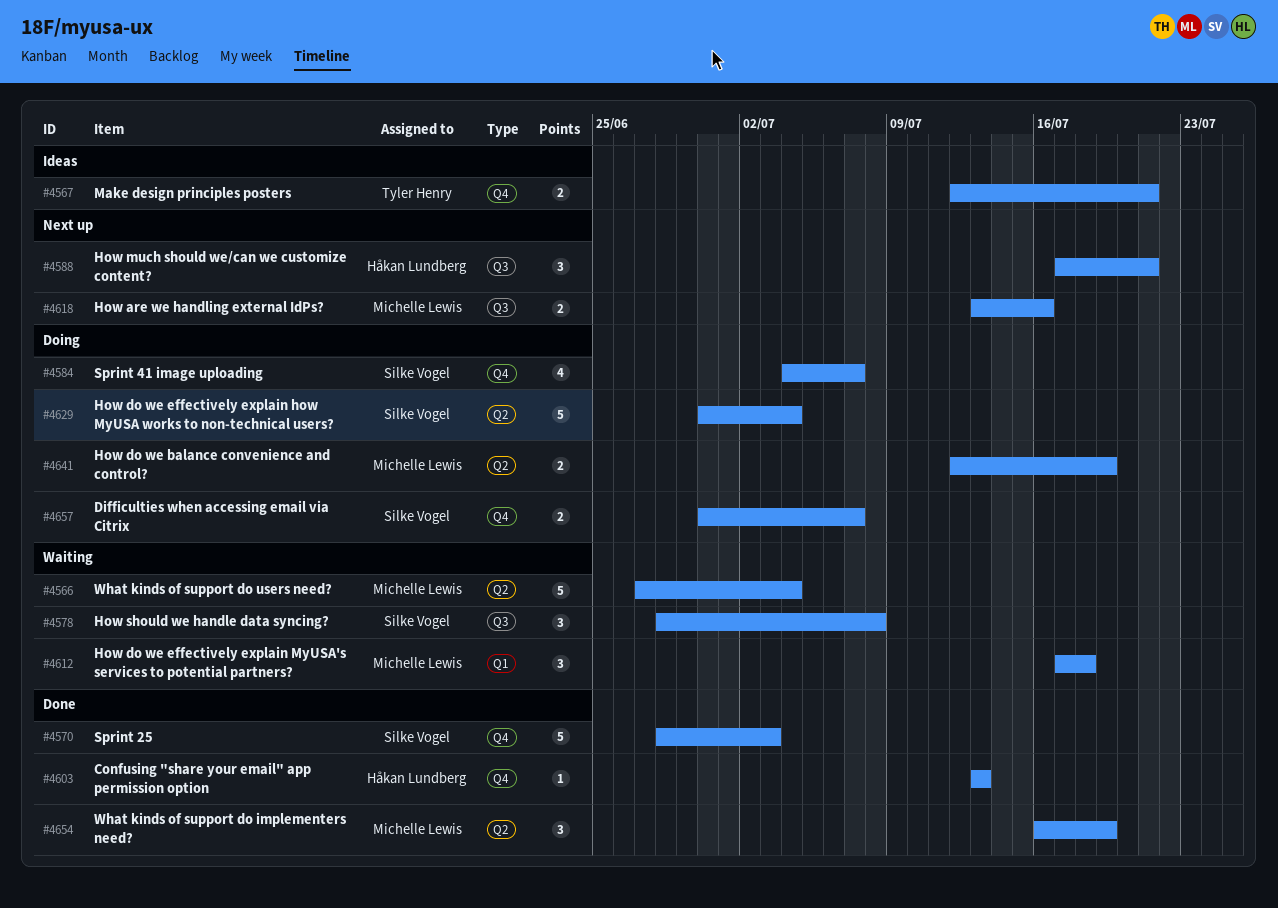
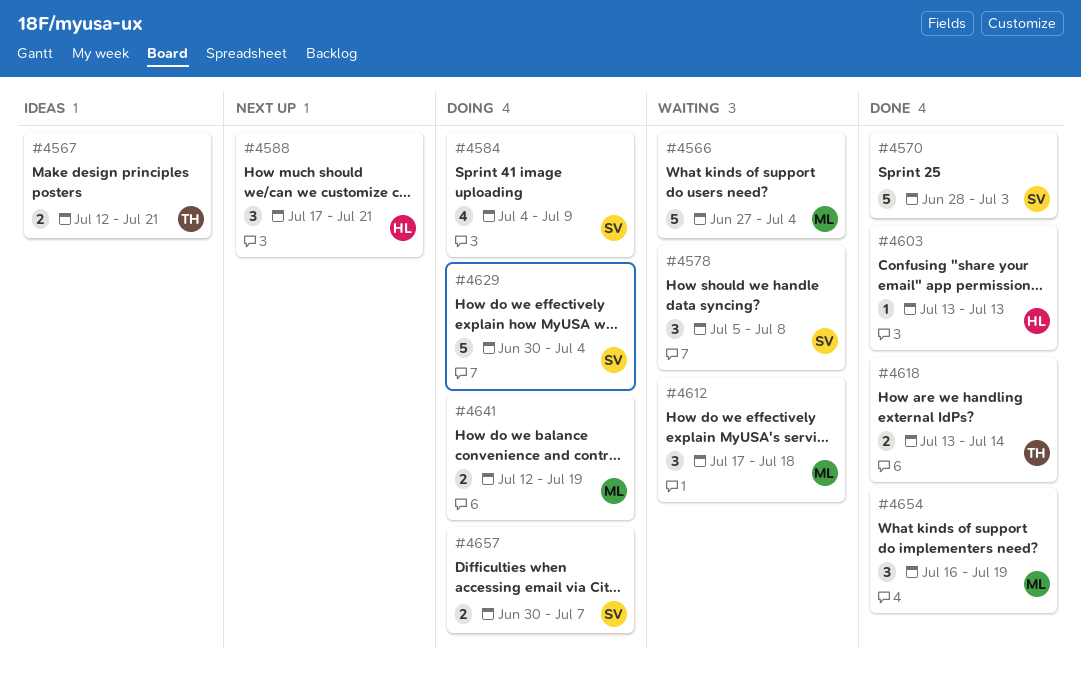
#4578, start: Jun 28 -> Jul 5
#4584, due: Jul 7 -> Jul 9
#4618, status: Next up -> Done
#4618, owner: Michelle Lewis -> Tyler Henry
#4618, due: Jul 16 -> Jul 14

